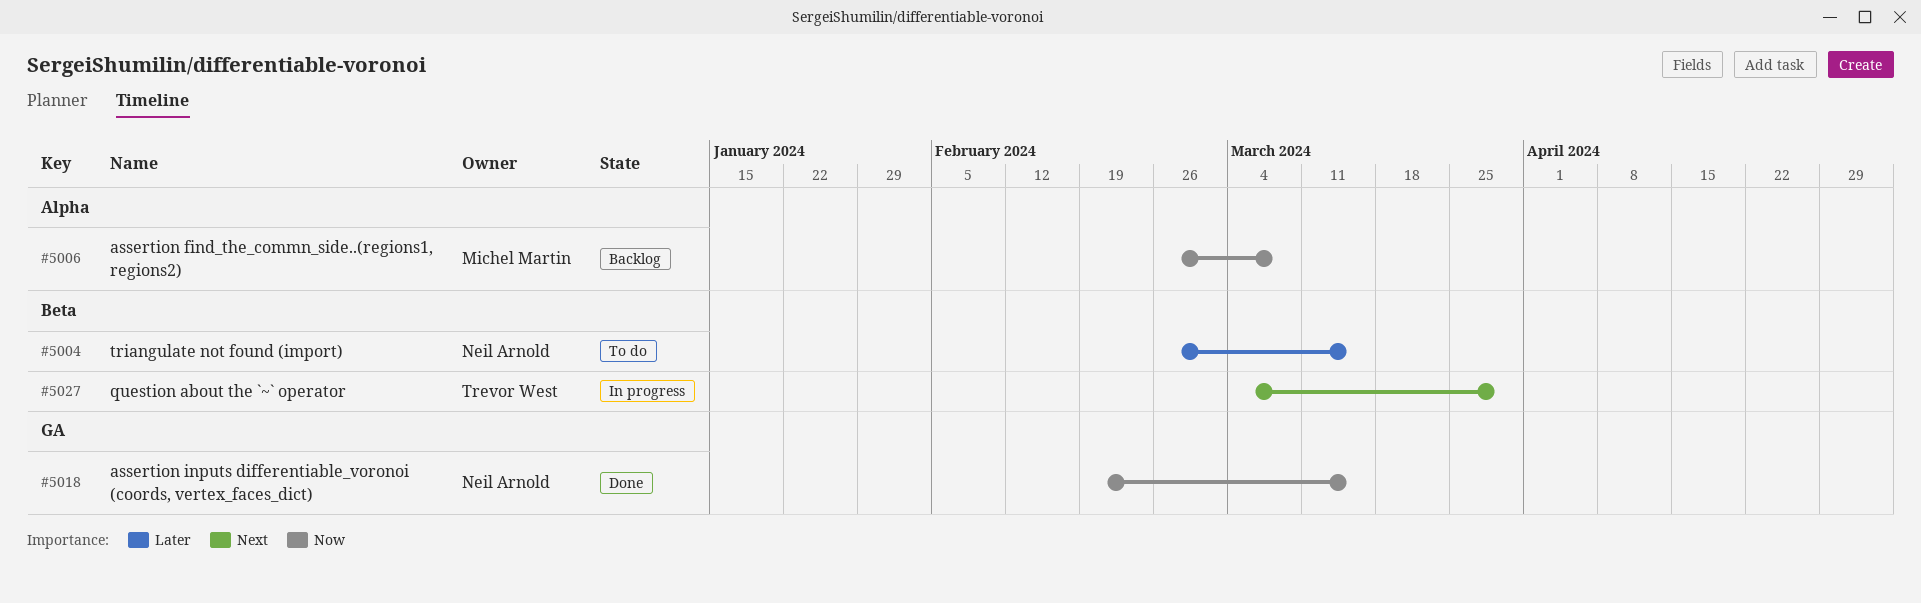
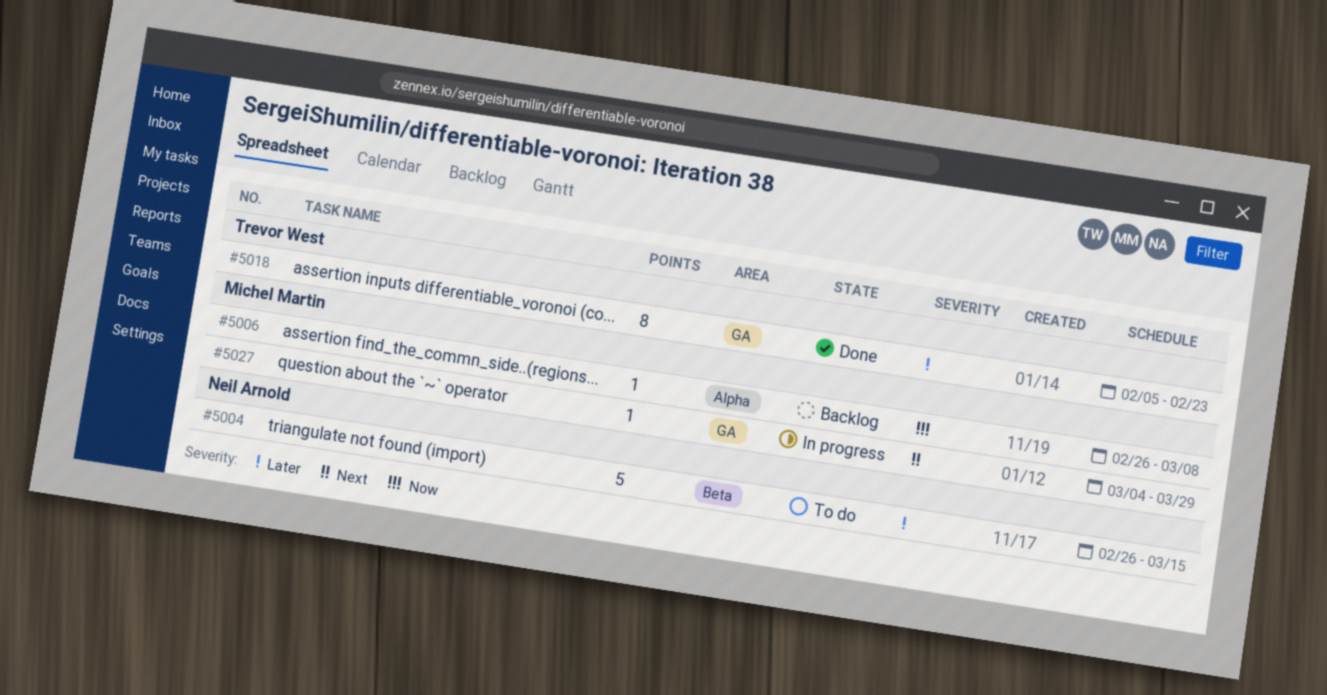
#5018, owner: Neil Arnold -> Trevor West
#5018, priority: Now -> Later
#5018, start: Feb 19 -> Feb 5
#5018, due: Mar 15 -> Feb 23
#5027, owner: Trevor West -> Michel Martin
#5027, label: Beta -> GA

